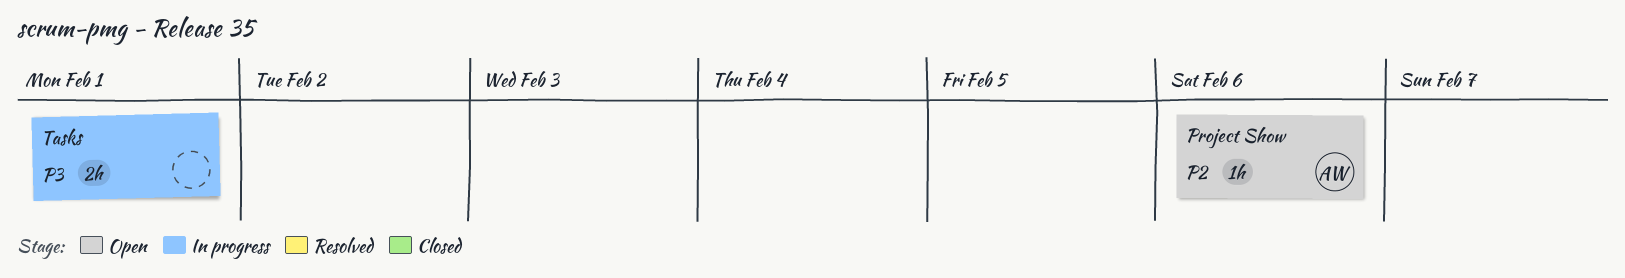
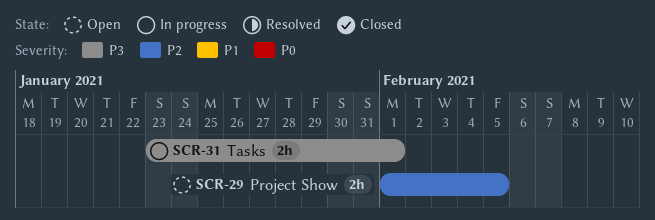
Project Show, estimate: 1h -> 2h
Project Show, due: Feb 6 -> Feb 5

